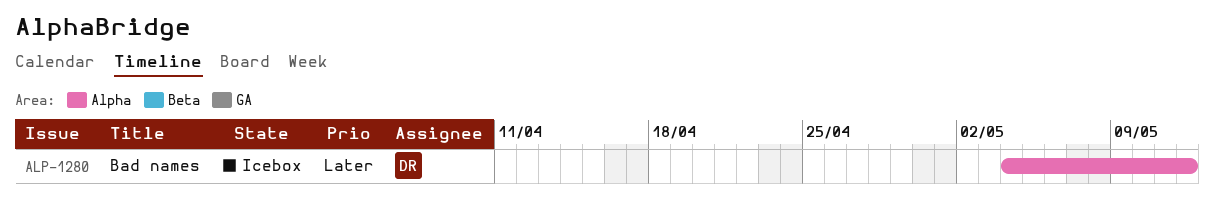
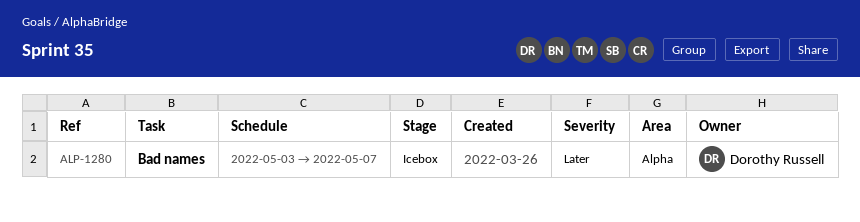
ALP-1280, start: May 4 -> May 3
ALP-1280, due: May 12 -> May 7

